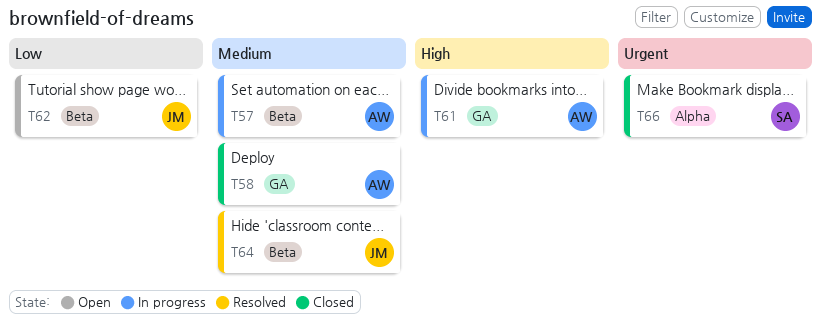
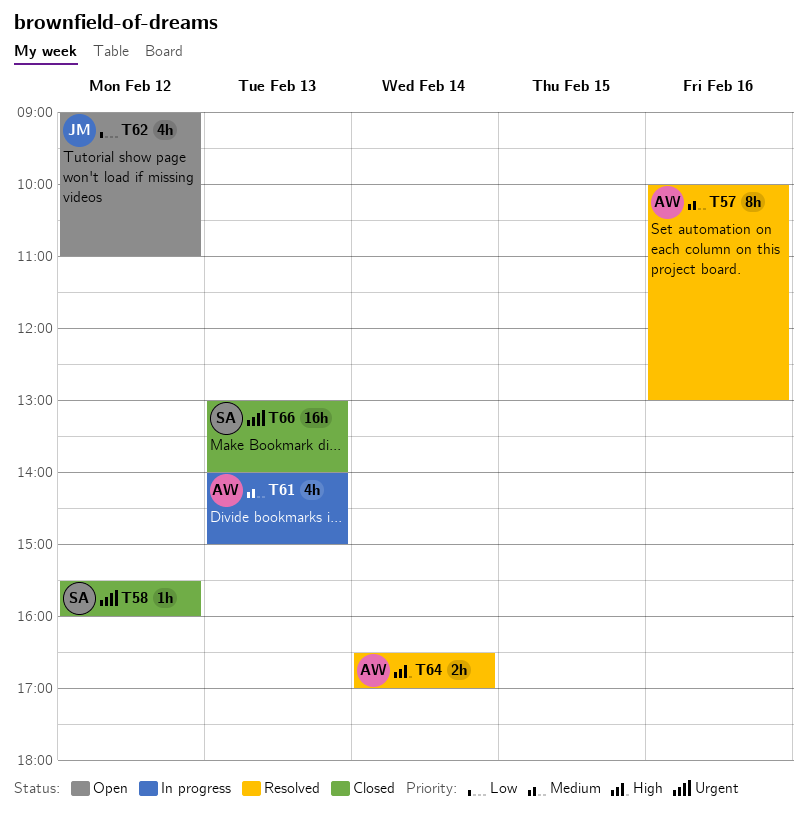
T57, status: In progress -> Resolved
T58, owner: AW -> SA
T58, priority: Medium -> Urgent
T61, priority: High -> Medium
T64, owner: JM -> AW
T64, priority: Medium -> High

